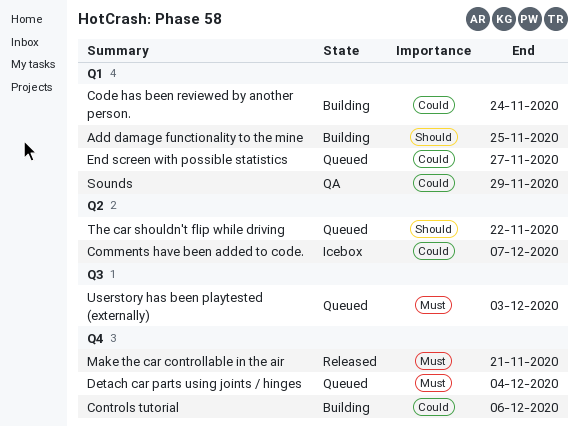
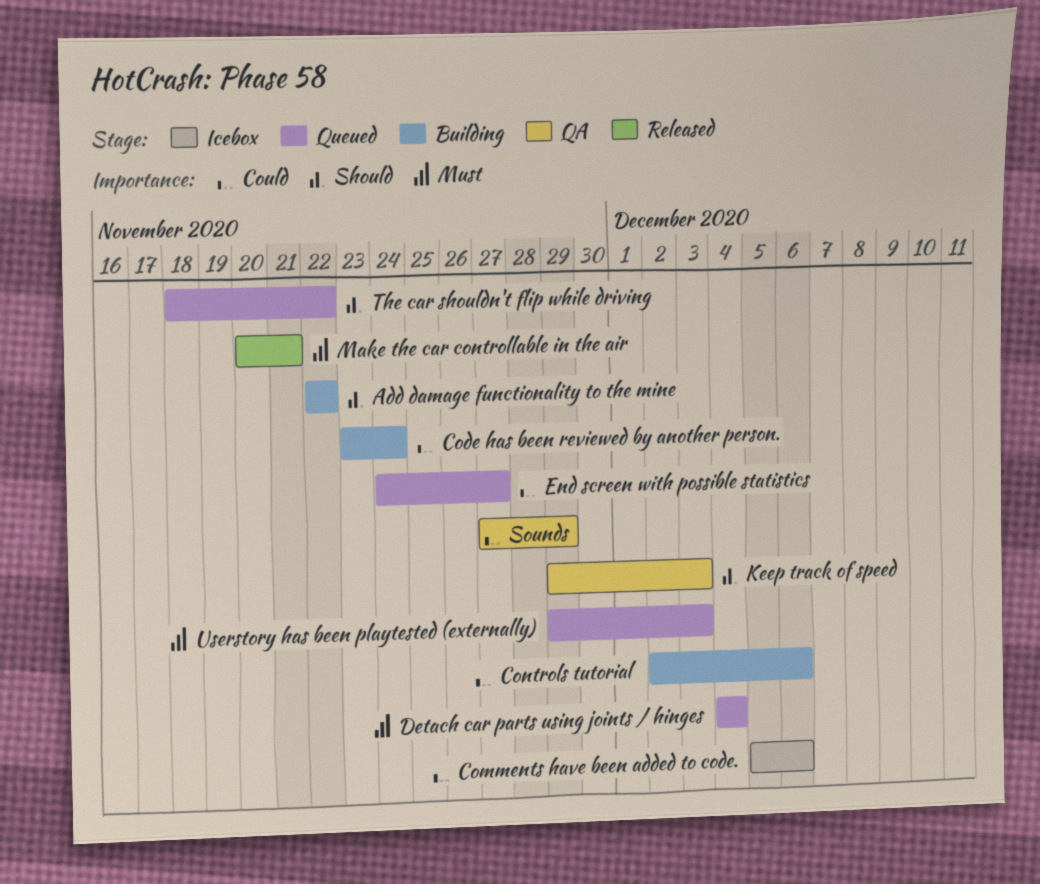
Add damage functionality to the mine, due: Nov 25 -> Nov 22
Comments have been added to code., due: Dec 7 -> Dec 6
Keep track of speed: none -> present

